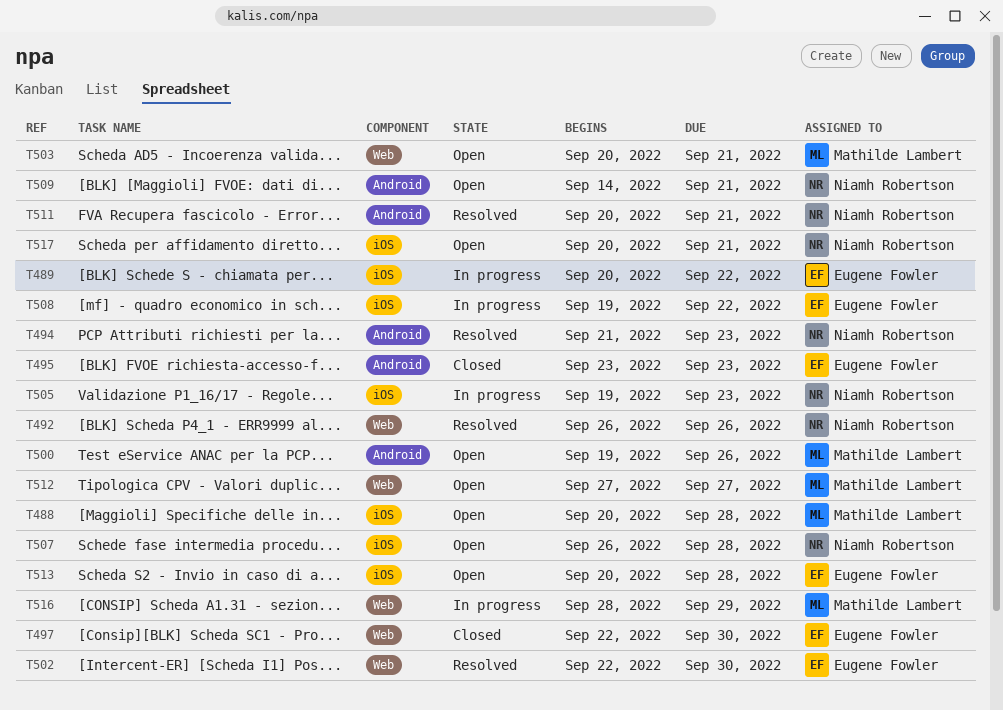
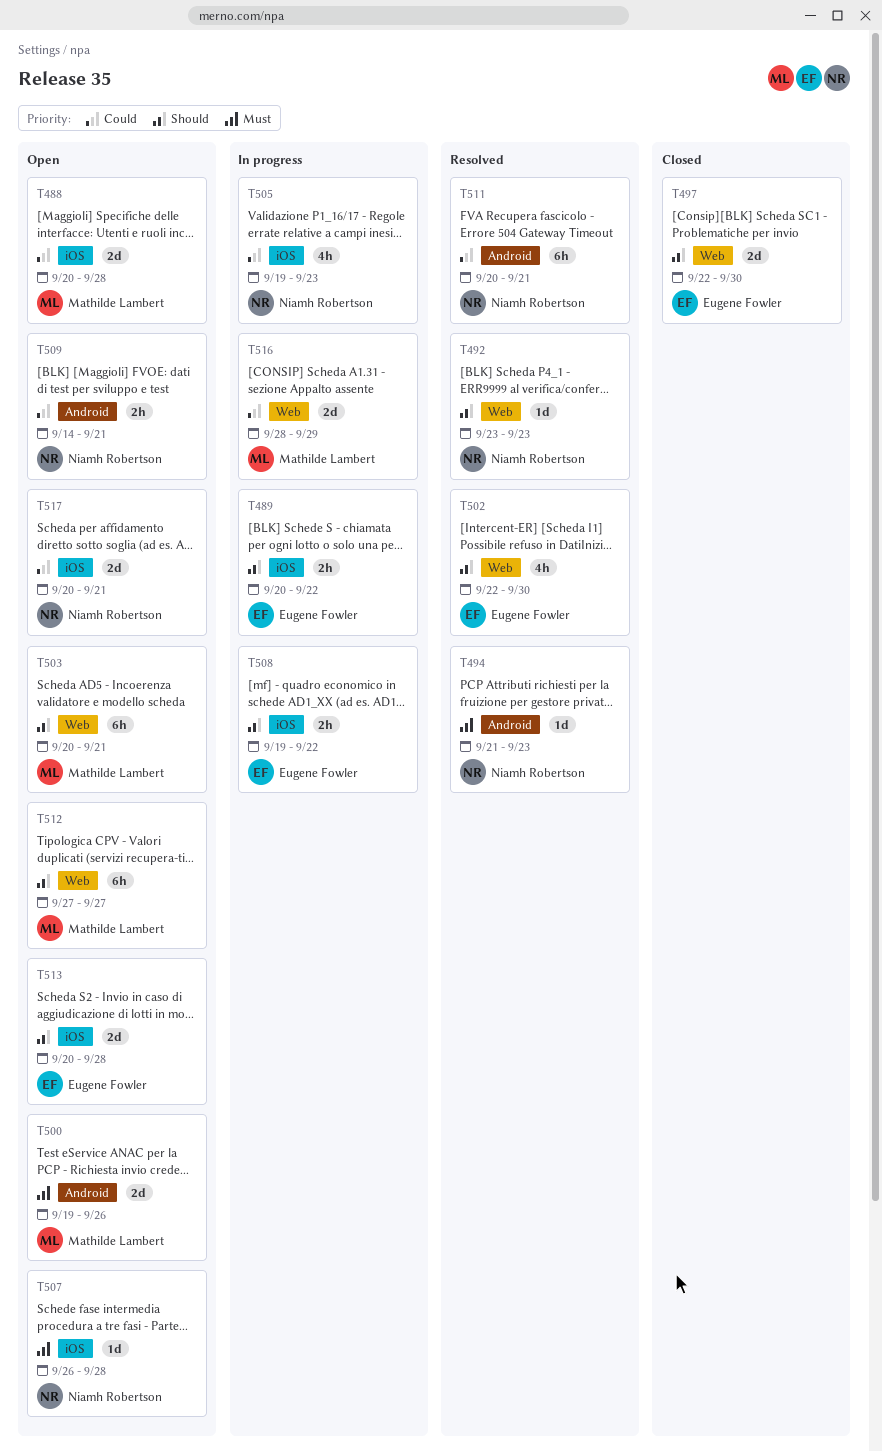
T492, start: Sep 26 -> Sep 23
T492, due: Sep 26 -> Sep 23
T495: present -> none

